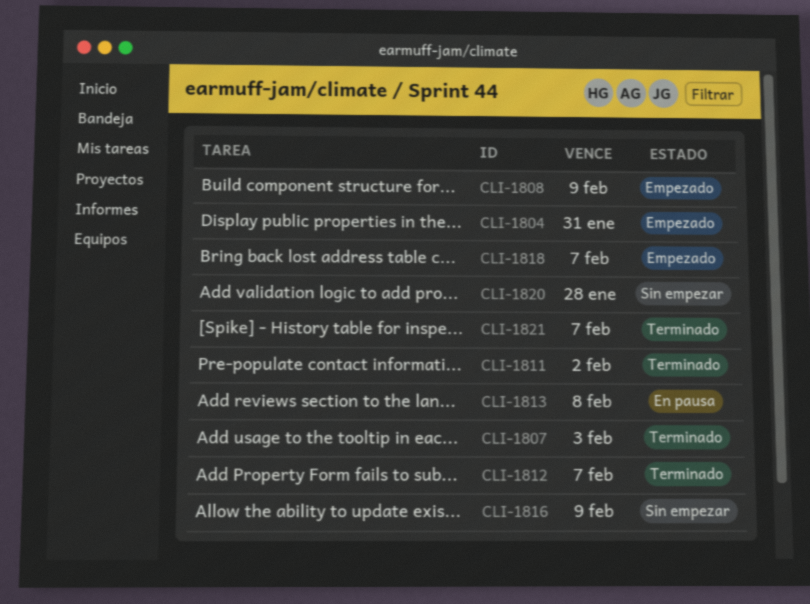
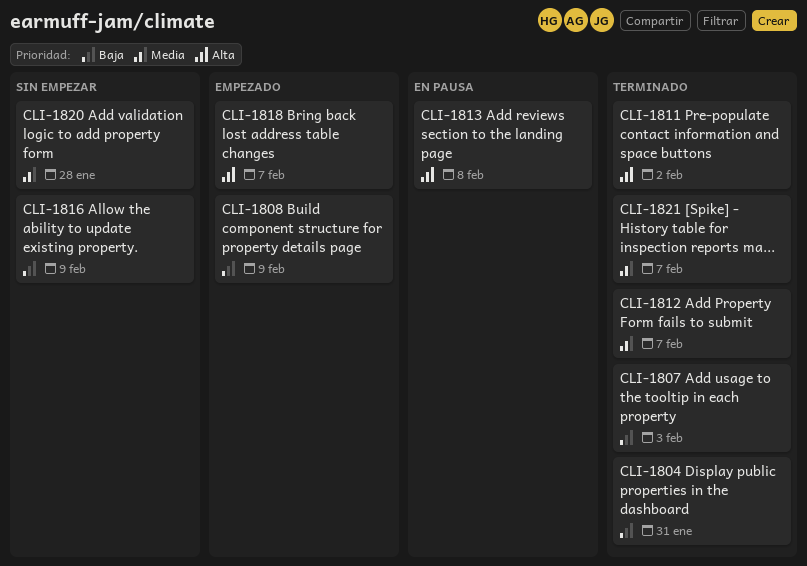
CLI-1804, status: Empezado -> Terminado

